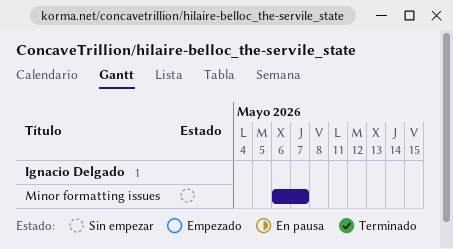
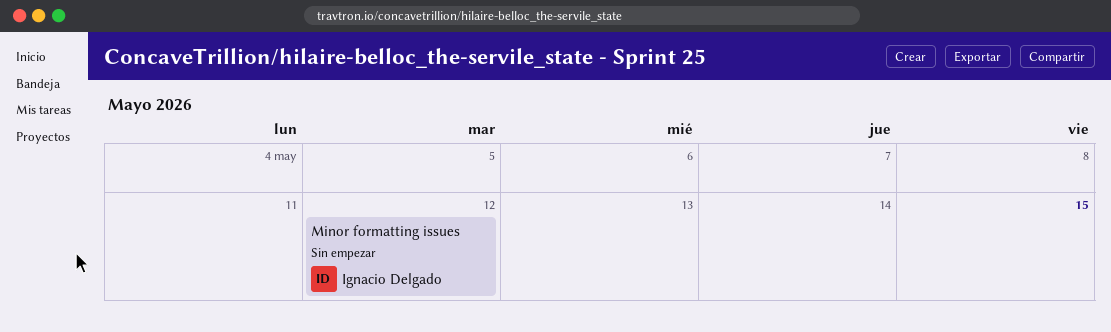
Minor formatting issues, due: May 7 -> May 12

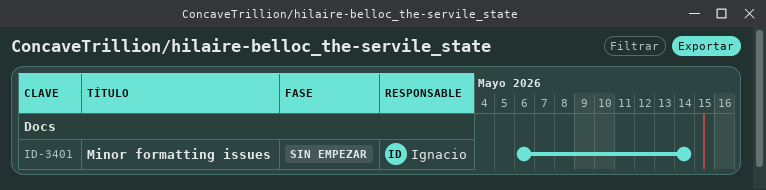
Minor formatting issues, due: May 12 -> May 14

